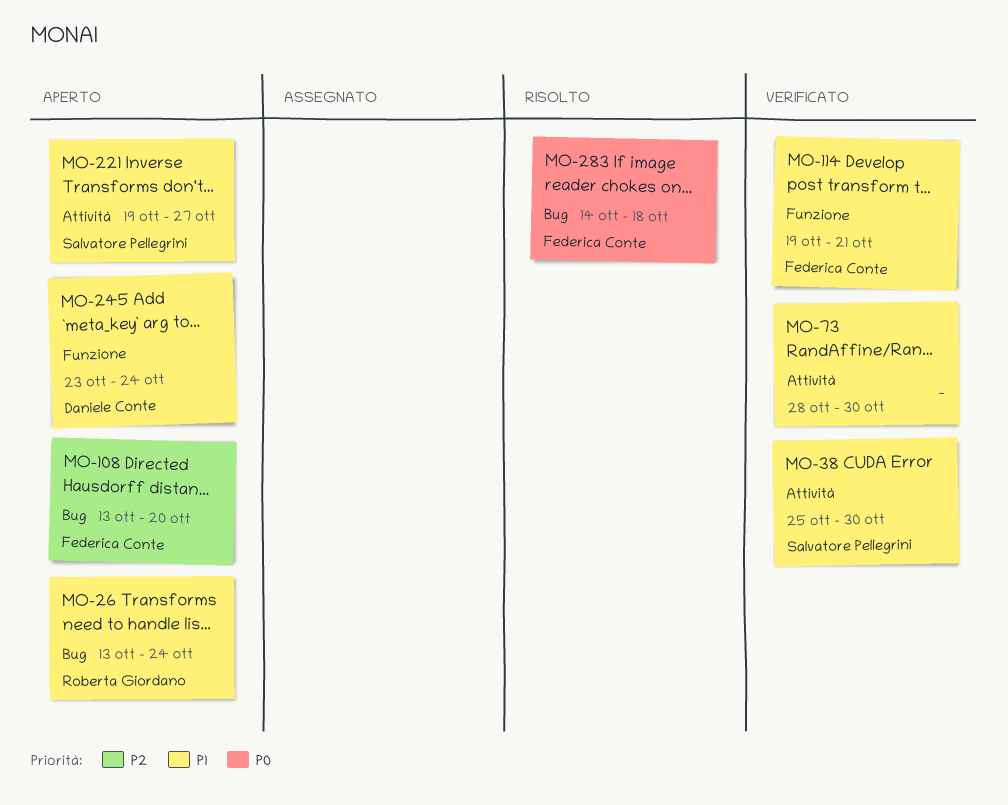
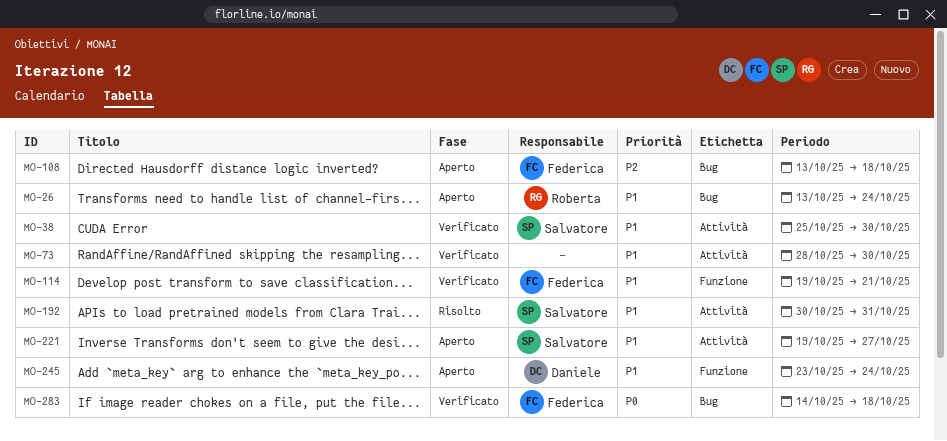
MO-108, due: Oct 20 -> Oct 18
MO-192: none -> present
MO-283, status: Risolto -> Verificato

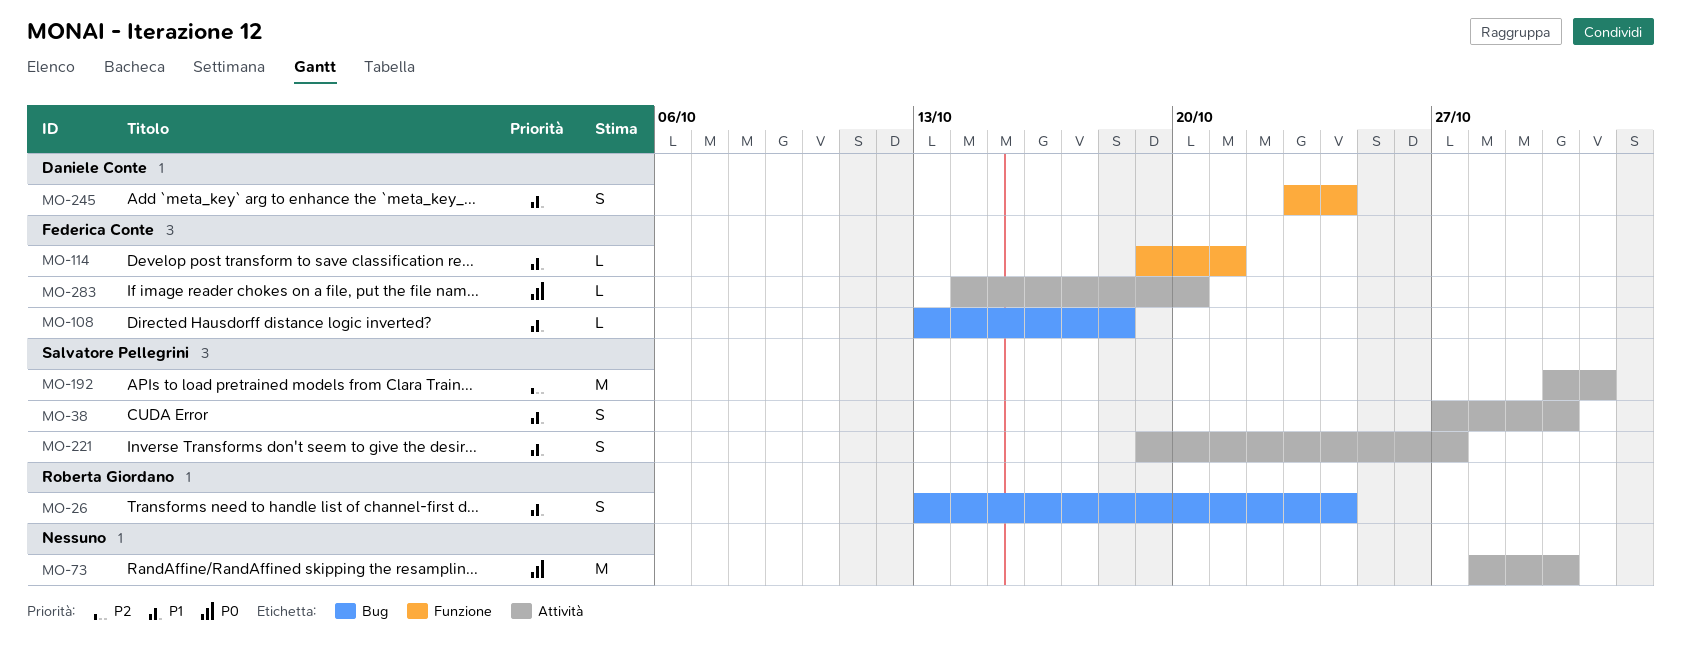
MO-38, start: Oct 25 -> Oct 27
MO-73, priority: P1 -> P0
MO-108, priority: P2 -> P1
MO-192, priority: P1 -> P2
MO-283, label: Bug -> Attività
MO-283, due: Oct 18 -> Oct 20

